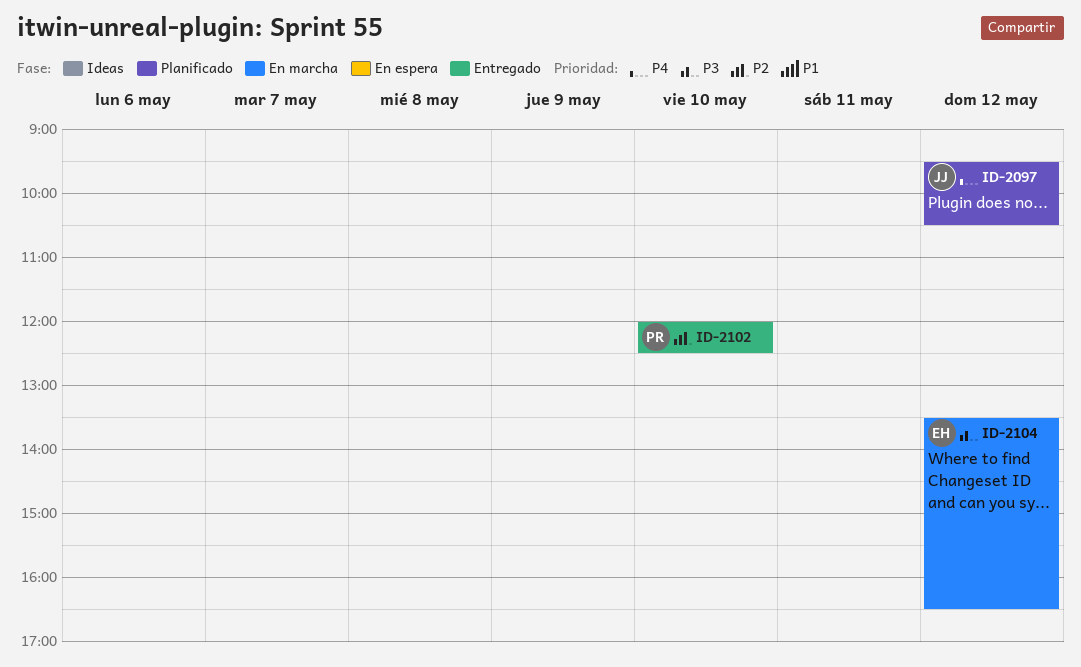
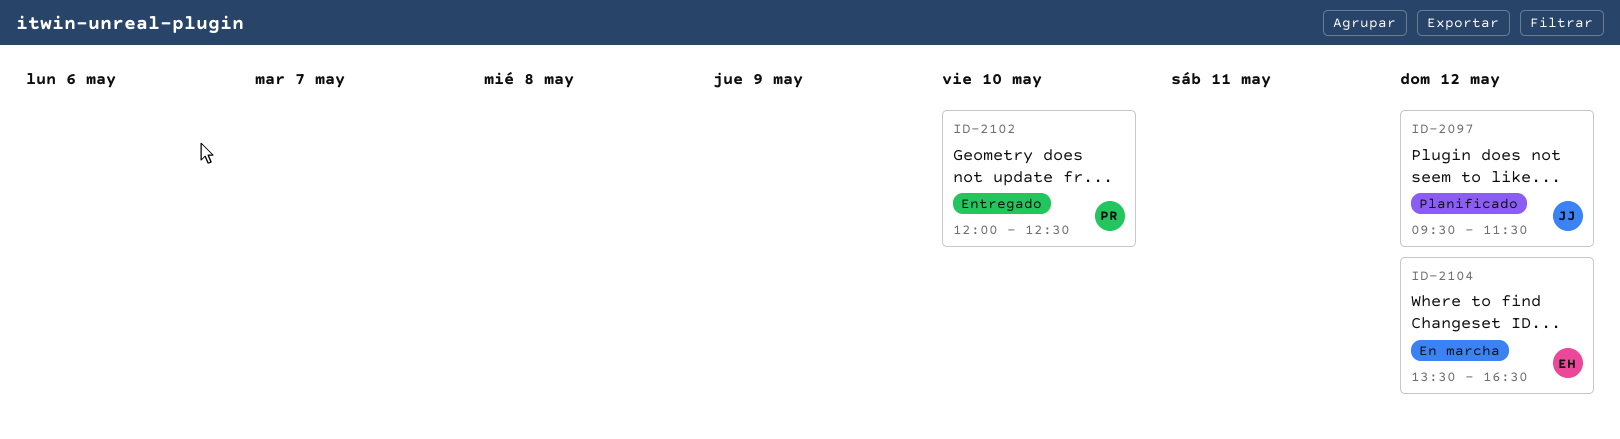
ID-2097, ends: 10:30 -> 11:30

